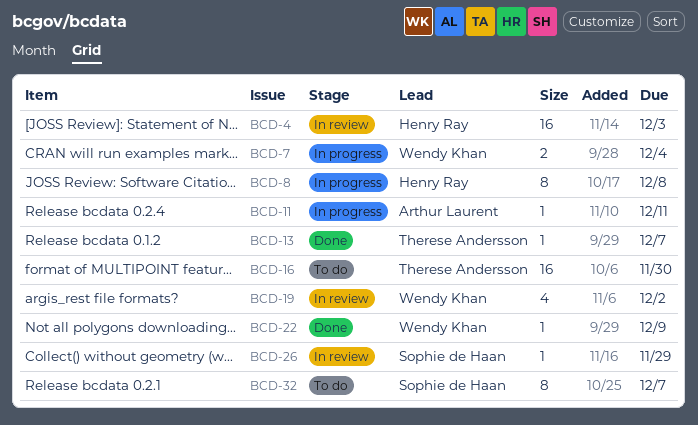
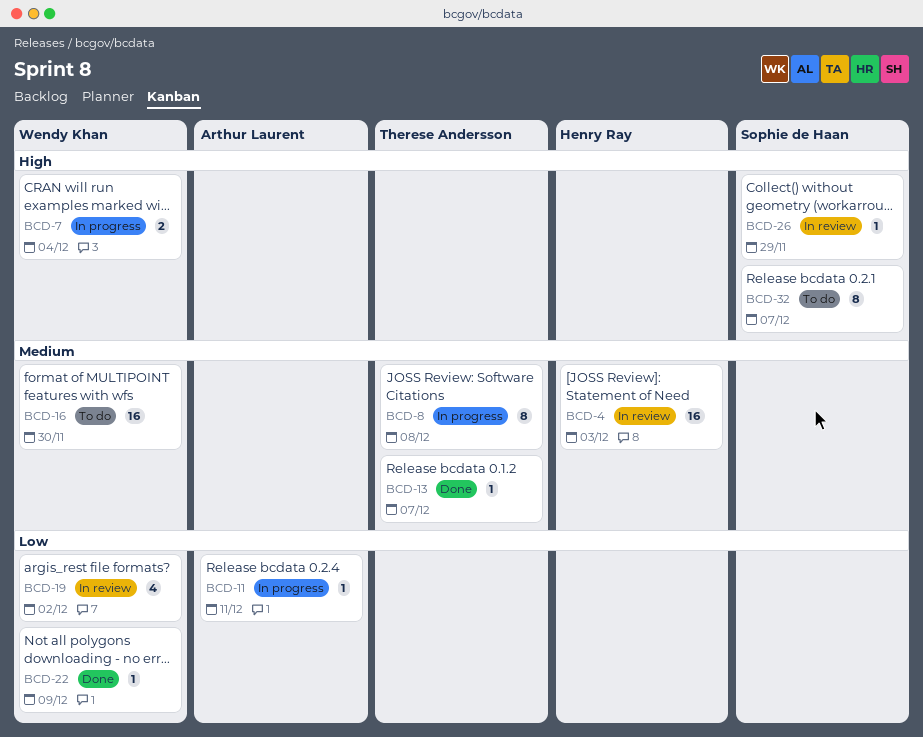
BCD-8, owner: Henry Ray -> Therese Andersson
BCD-16, owner: Therese Andersson -> Wendy Khan

